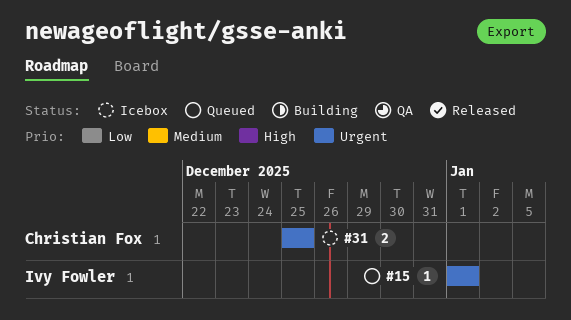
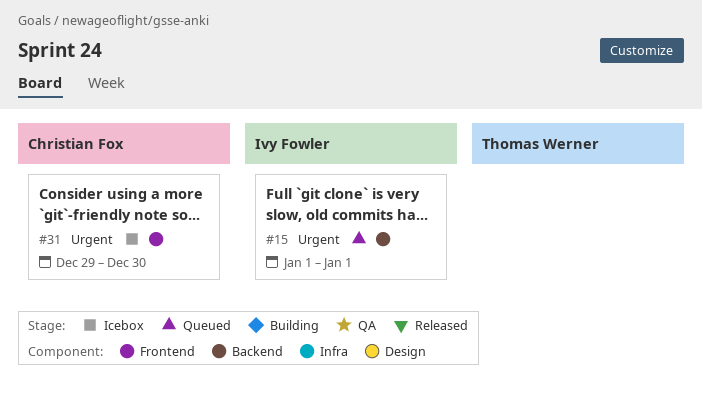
#31, start: Dec 25 -> Dec 29
#31, due: Dec 25 -> Dec 30

